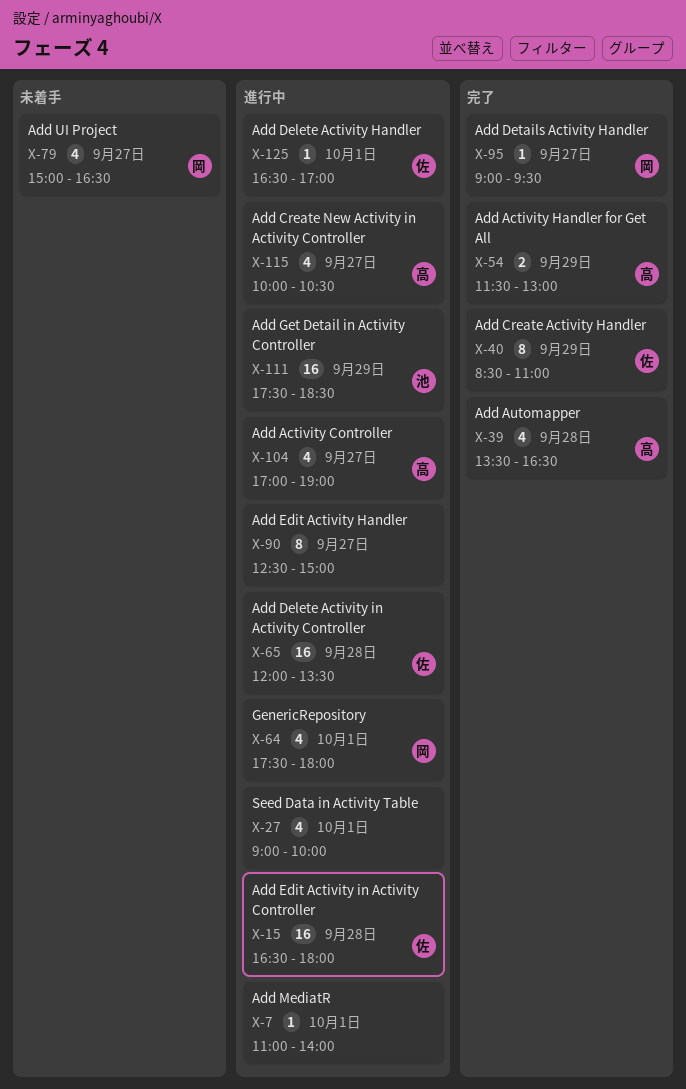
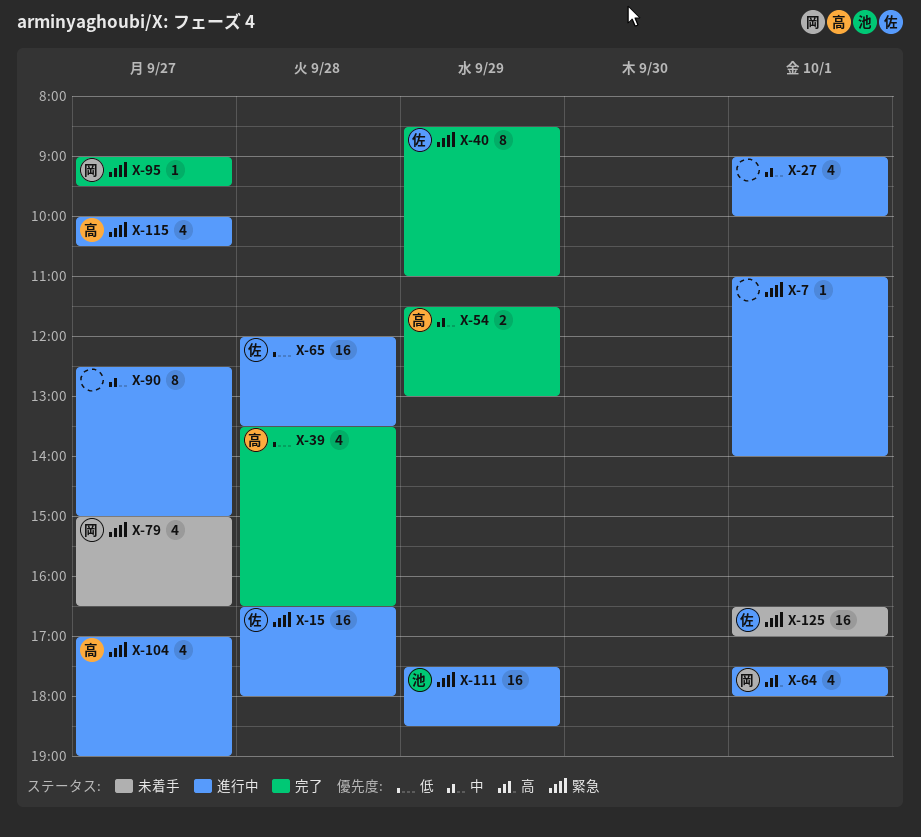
X-125, status: 進行中 -> 未着手
X-125, estimate: 1 -> 16

